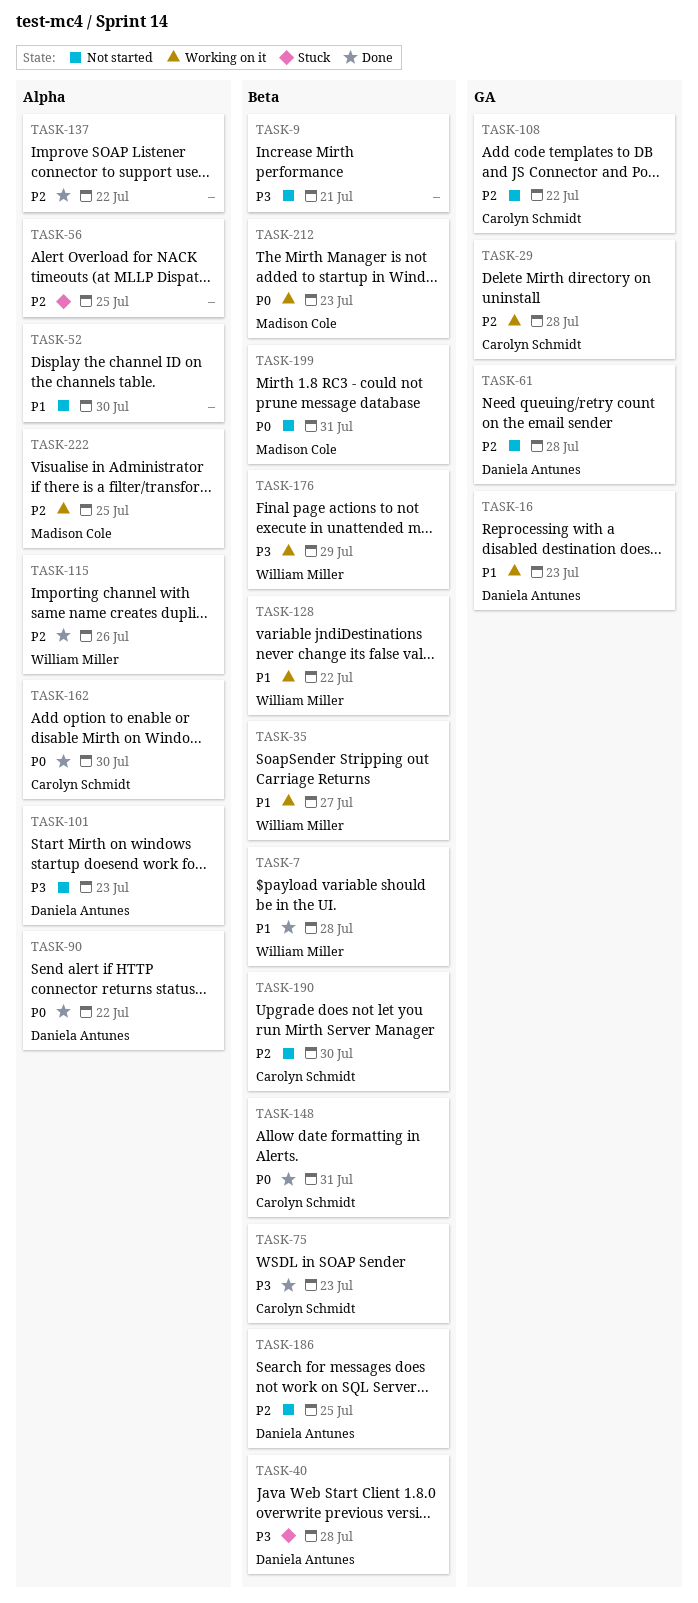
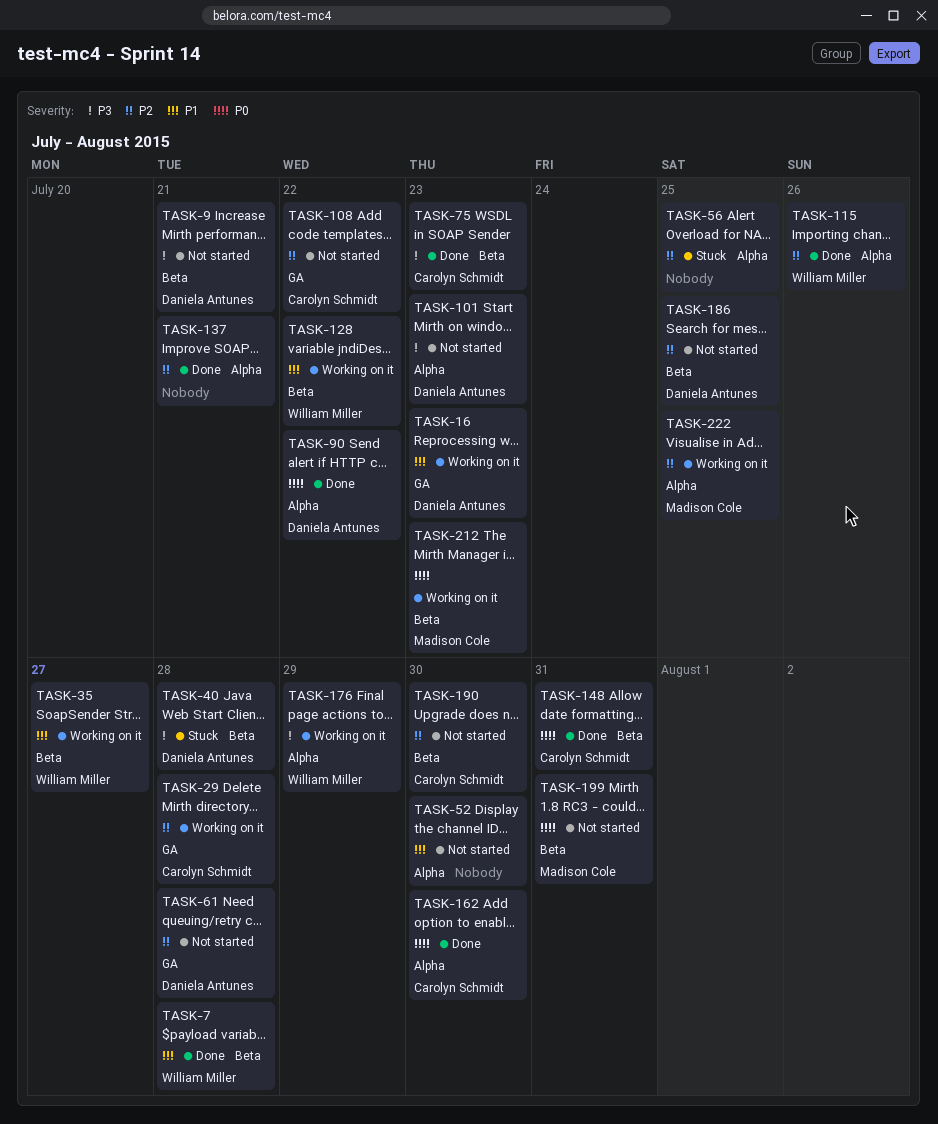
TASK-9, owner: none -> Daniela Antunes
TASK-137, due: Jul 22 -> Jul 21
TASK-176, label: Beta -> Alpha

